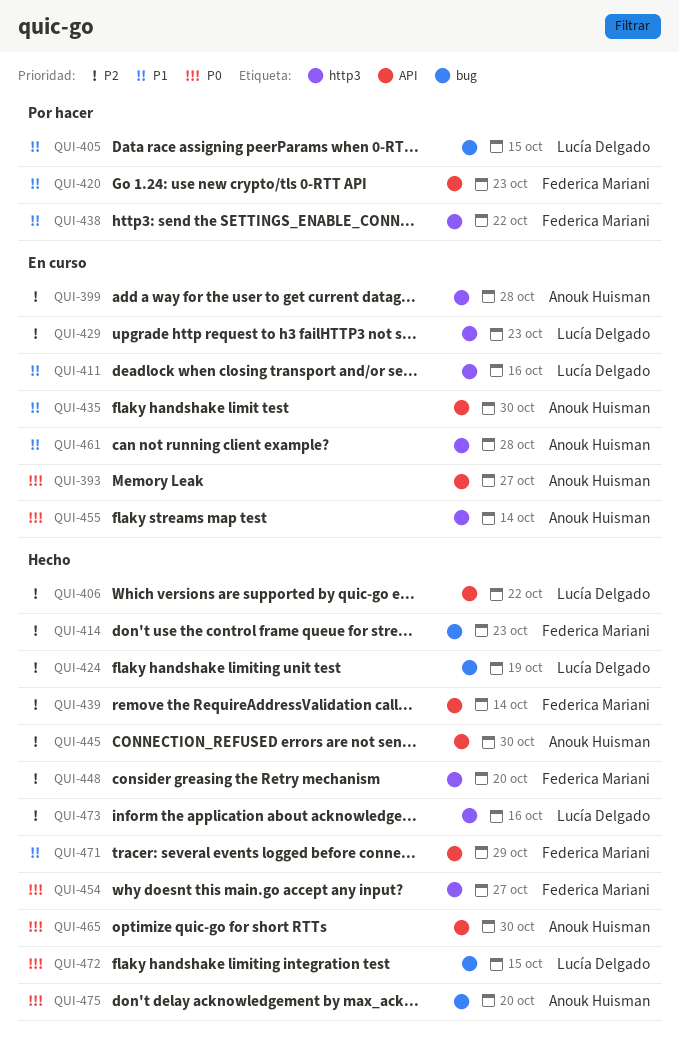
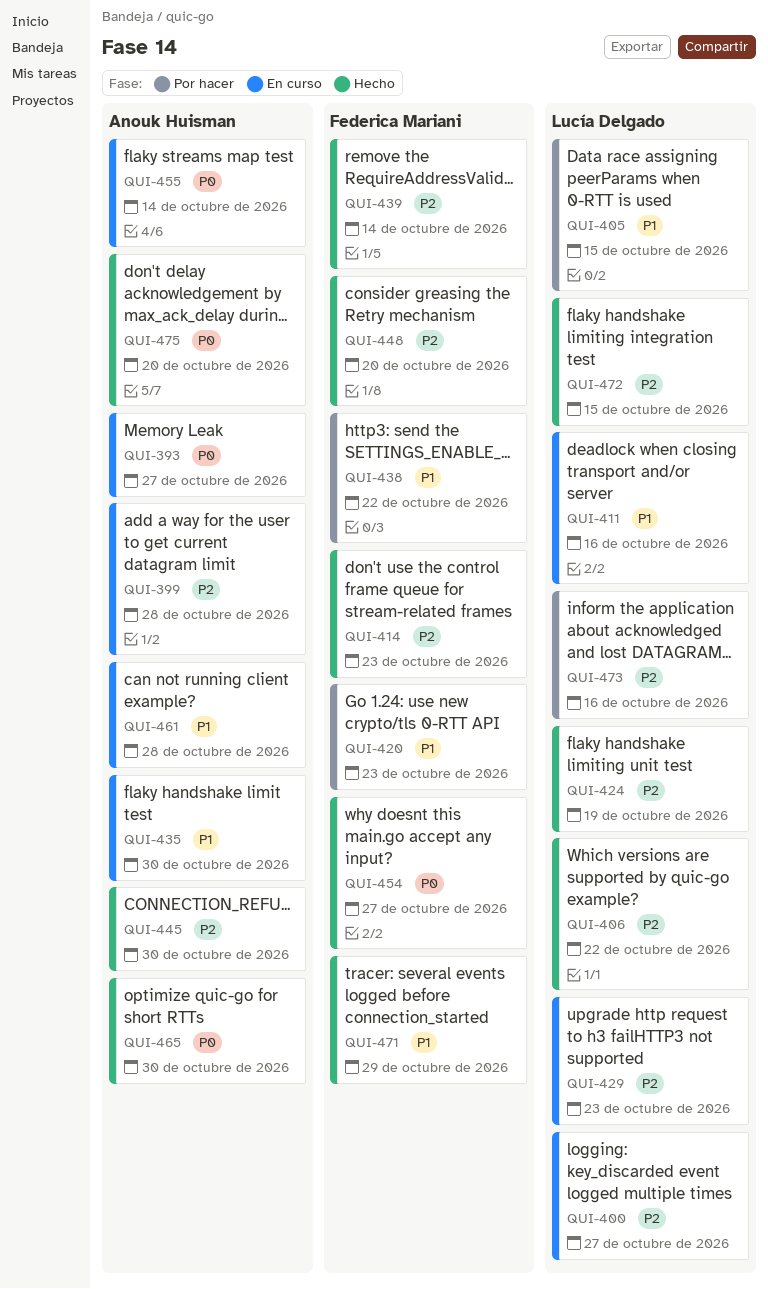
QUI-400: none -> present
QUI-472, priority: P0 -> P2
QUI-473, status: Hecho -> Por hacer

